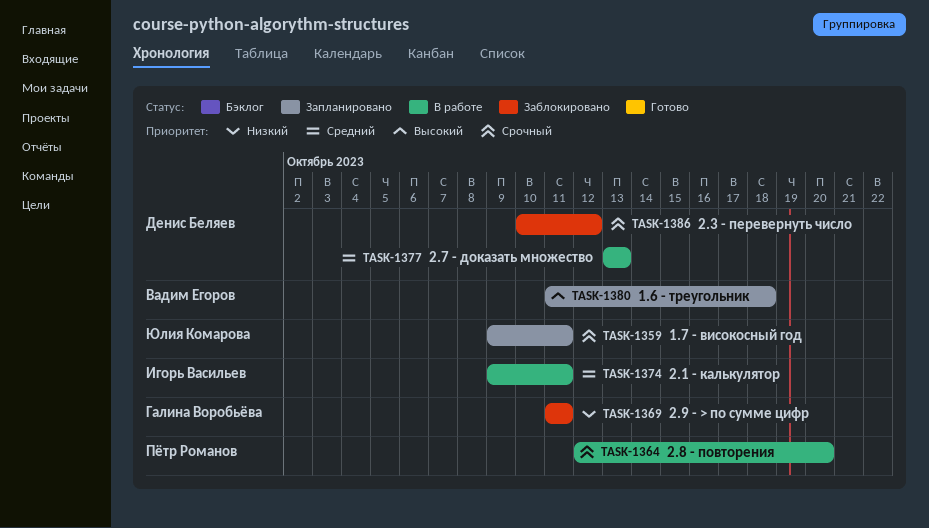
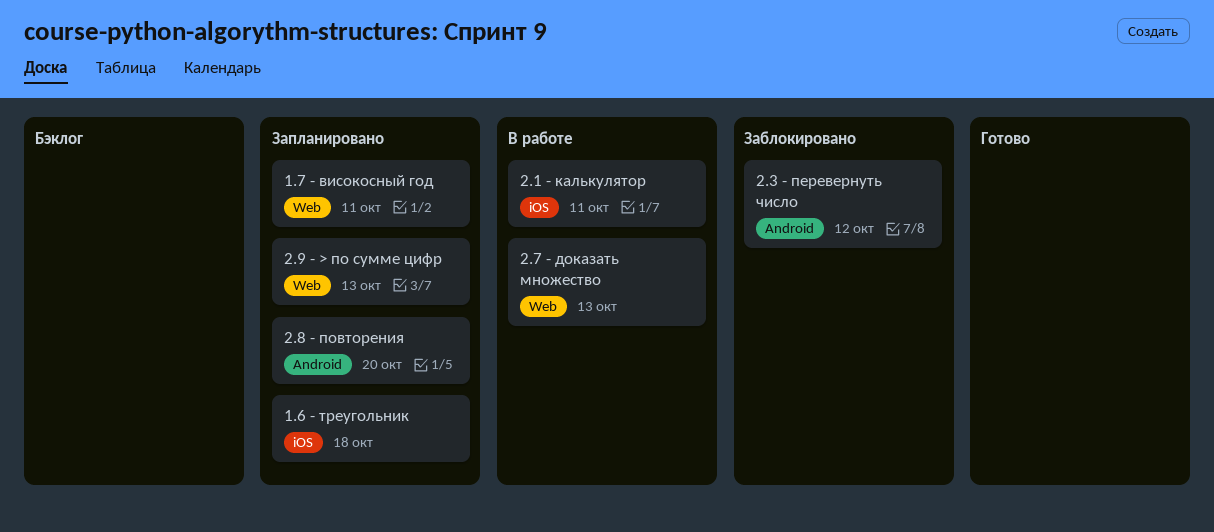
2.8 - повторения, status: В работе -> Запланировано
2.9 - > по сумме цифр, status: Заблокировано -> Запланировано
2.9 - > по сумме цифр, due: Oct 11 -> Oct 13

